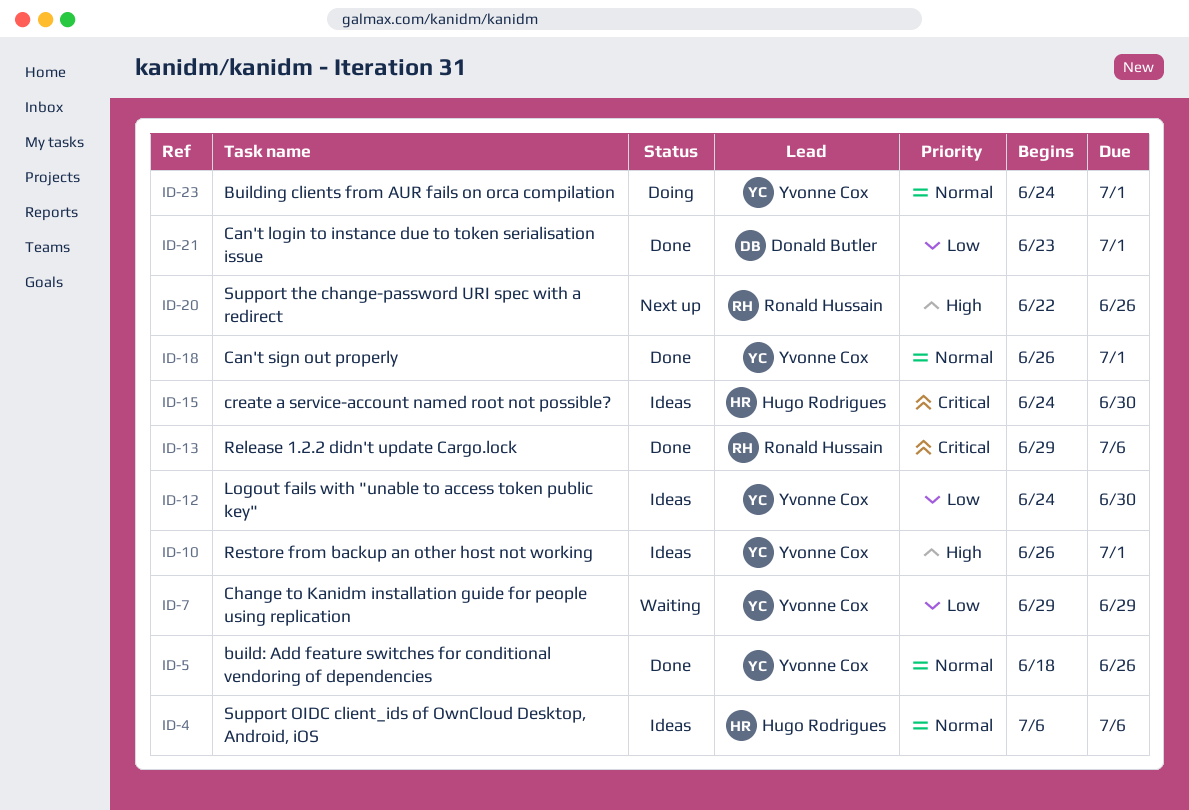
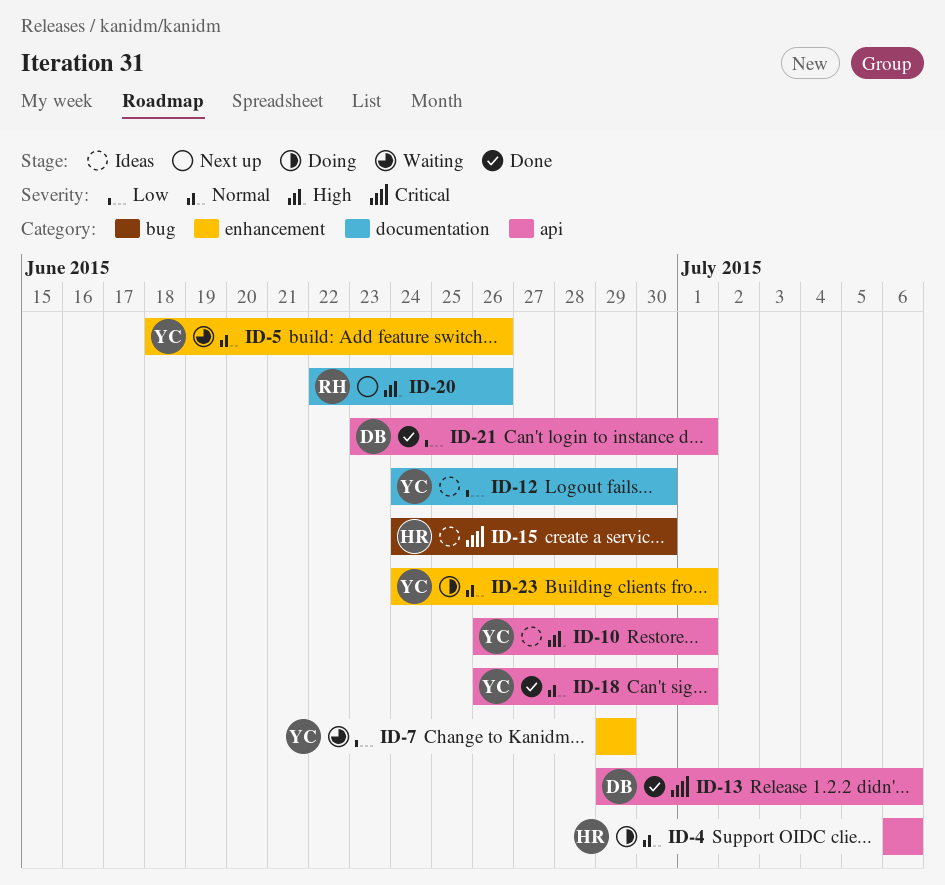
ID-4, status: Ideas -> Doing
ID-5, status: Done -> Waiting
ID-13, owner: Ronald Hussain -> Donald Butler

